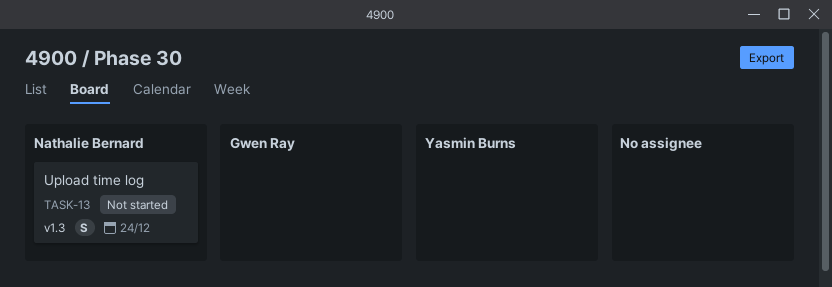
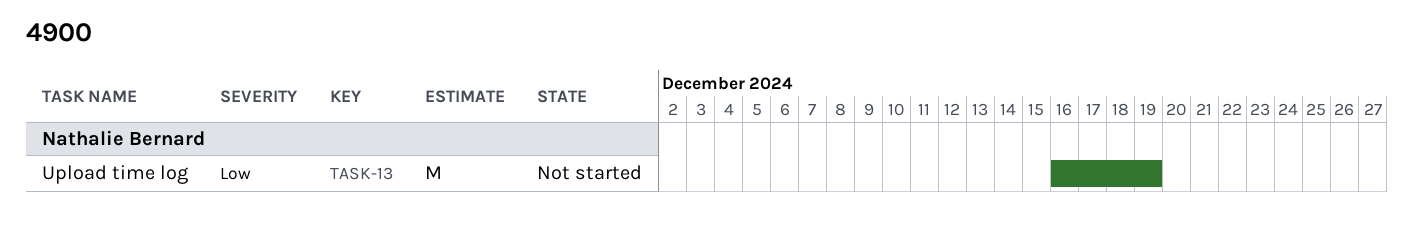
TASK-13, estimate: S -> M
TASK-13, due: Dec 24 -> Dec 19

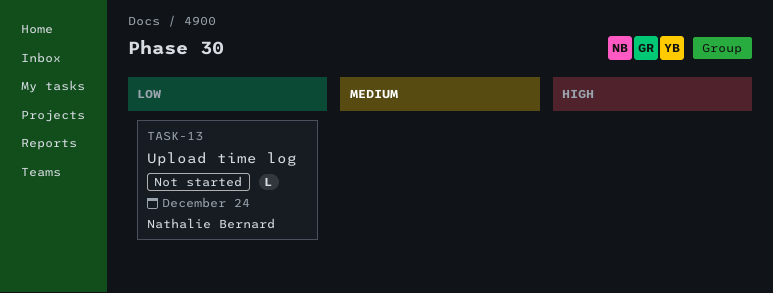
TASK-13, estimate: M -> L
TASK-13, due: Dec 19 -> Dec 24

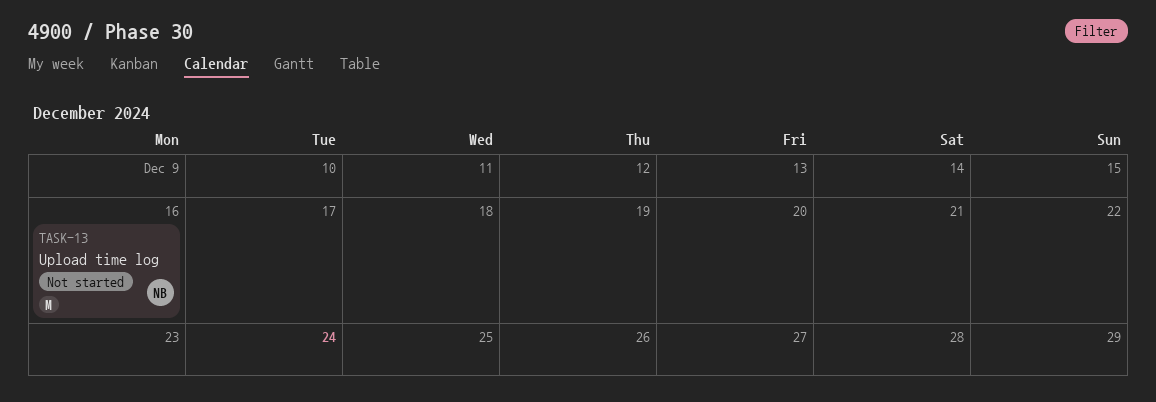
TASK-13, estimate: L -> M
TASK-13, due: Dec 24 -> Dec 16

